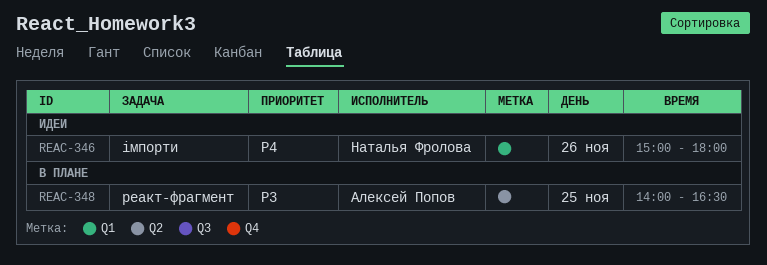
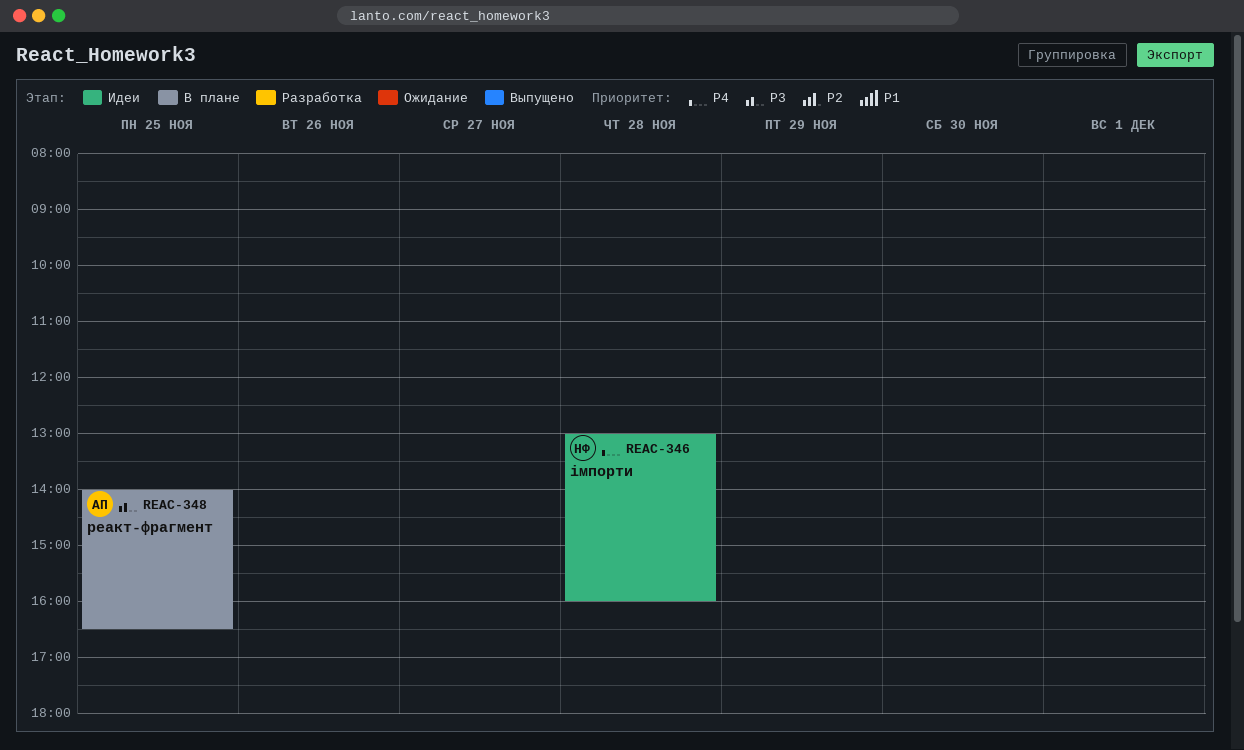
REAC-346, day: Nov 26 -> Nov 28
REAC-346, begins: 15:00 -> 13:00
REAC-346, ends: 18:00 -> 16:00

